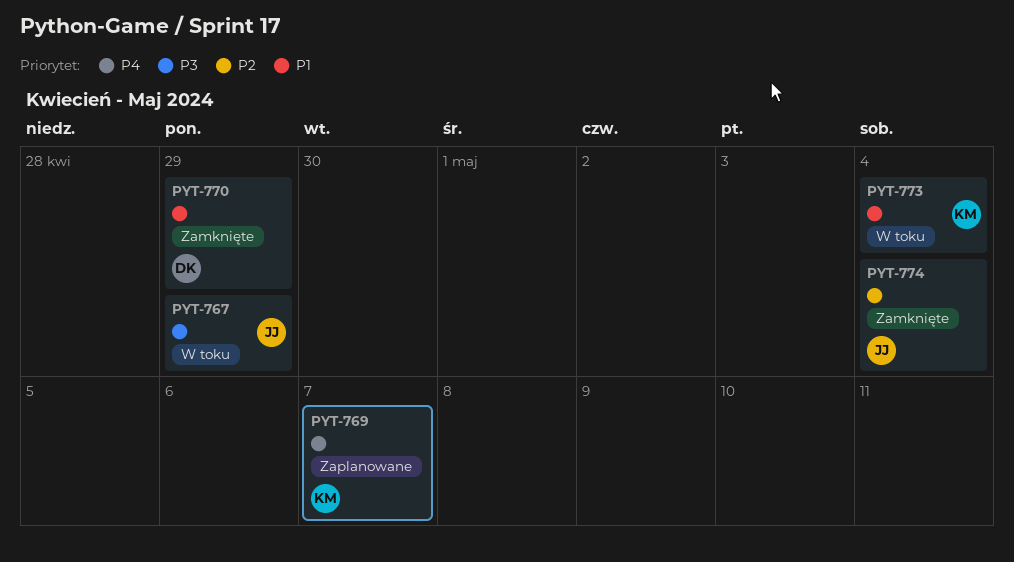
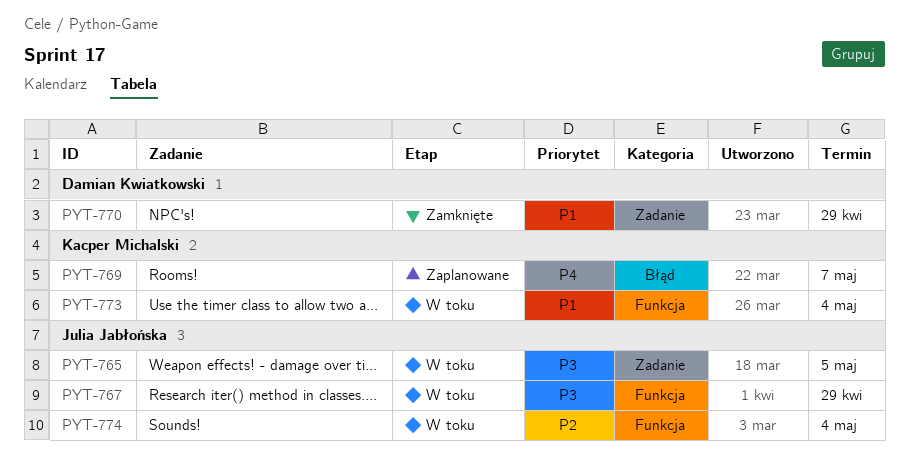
PYT-765: none -> present
PYT-774, status: Zamknięte -> W toku

